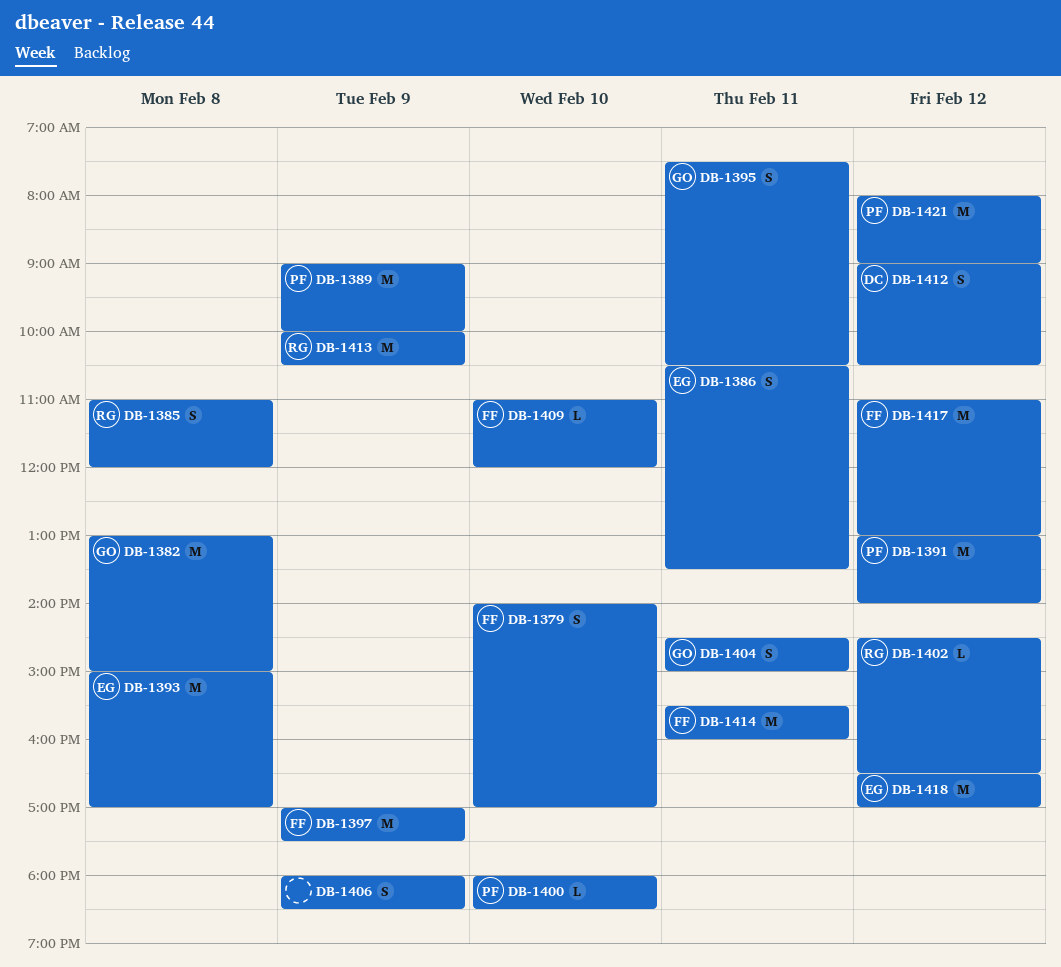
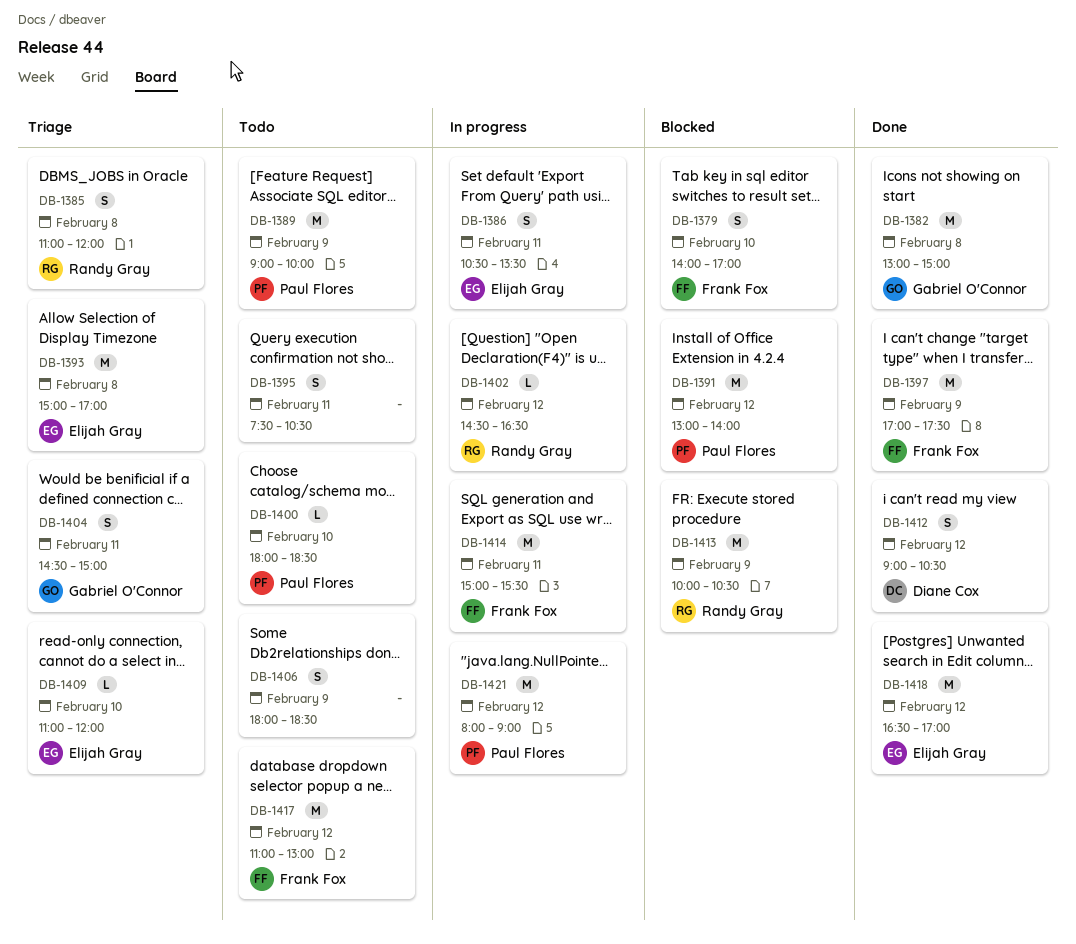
DB-1395, owner: Gabriel O'Connor -> none
DB-1409, owner: Frank Fox -> Elijah Gray
DB-1414, begins: 15:30 -> 15:00
DB-1414, ends: 16:00 -> 15:30

